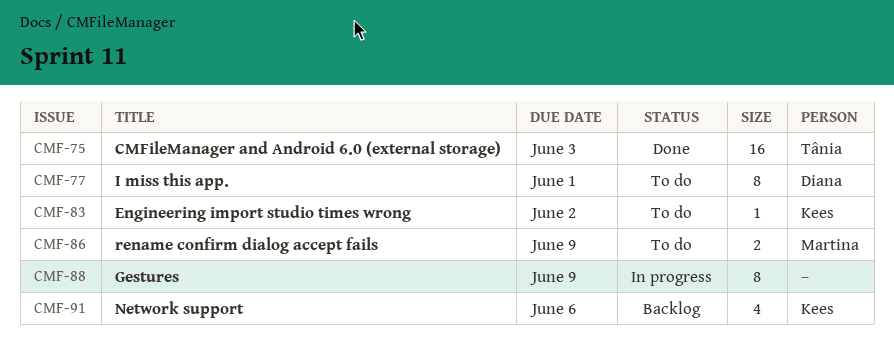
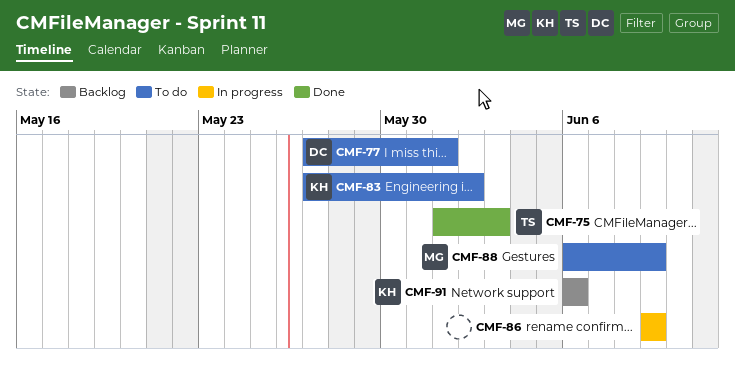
CMF-86, status: To do -> In progress
CMF-86, owner: Martina -> none
CMF-88, status: In progress -> To do
CMF-88, owner: none -> Martina

